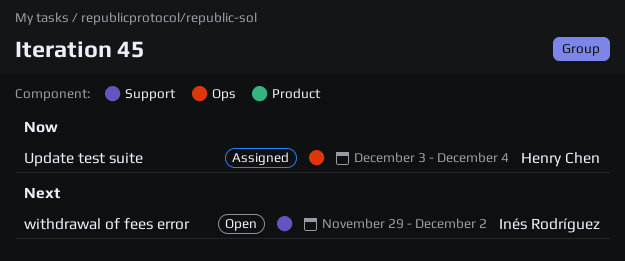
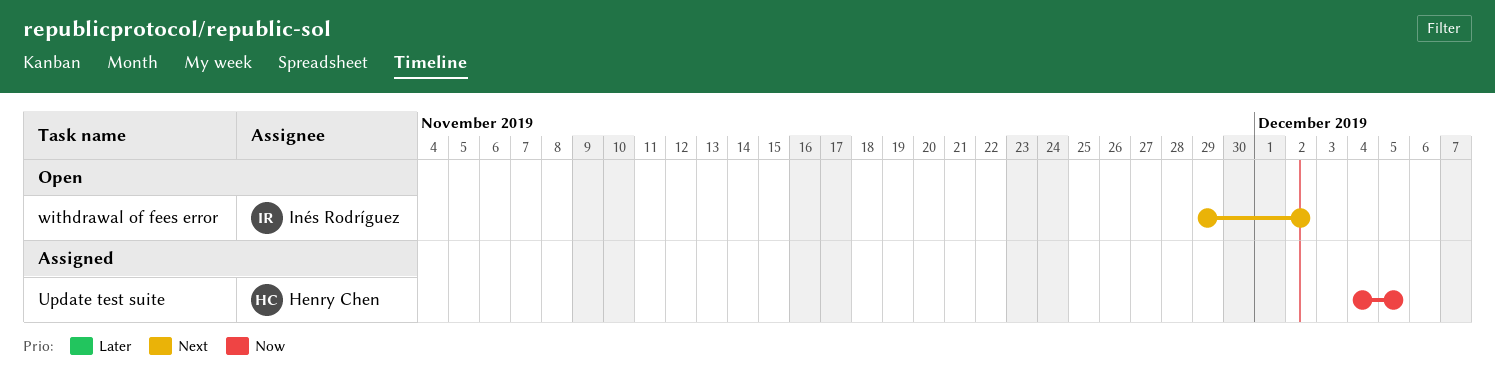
Update test suite, start: Dec 3 -> Dec 4
Update test suite, due: Dec 4 -> Dec 5

